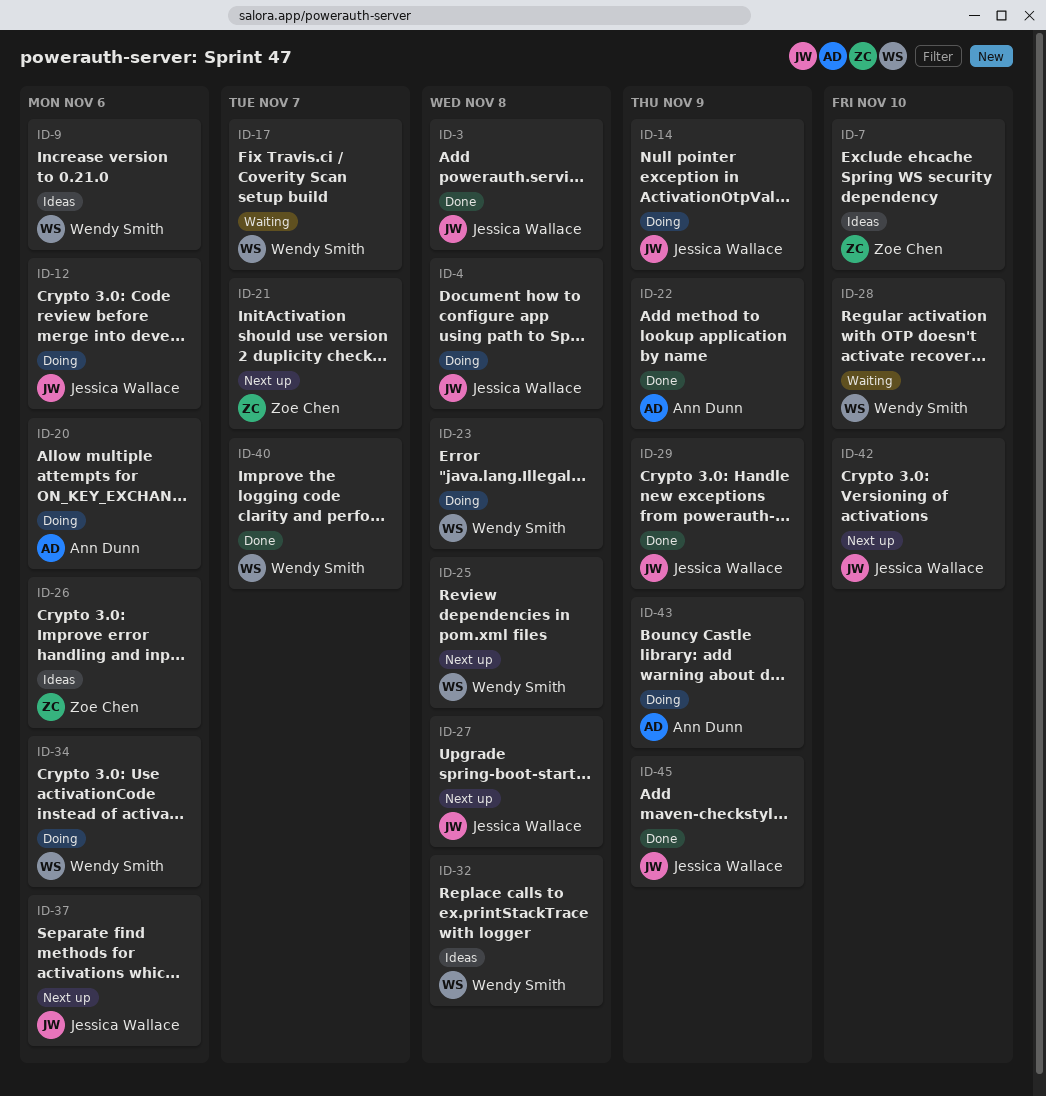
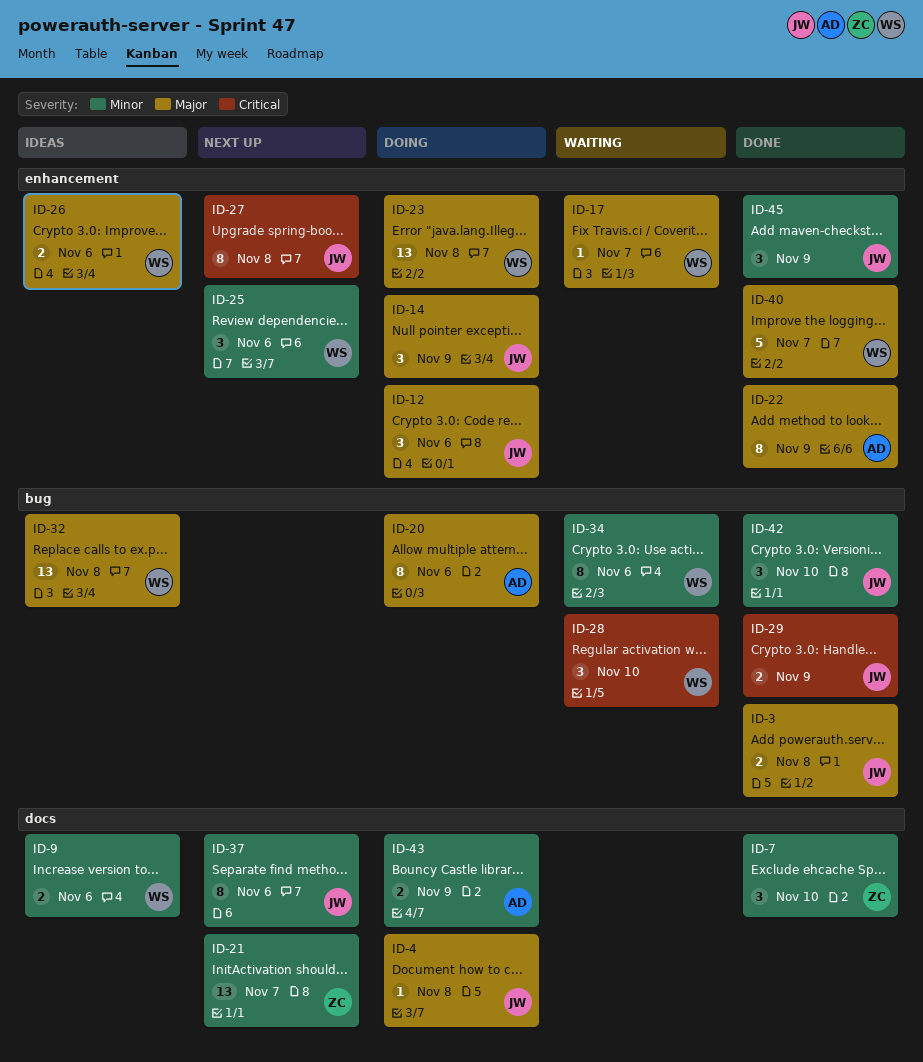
ID-7, status: Ideas -> Done
ID-25, due: Nov 8 -> Nov 6
ID-26, owner: Zoe Chen -> Wendy Smith
ID-34, status: Doing -> Waiting
ID-42, status: Next up -> Done

